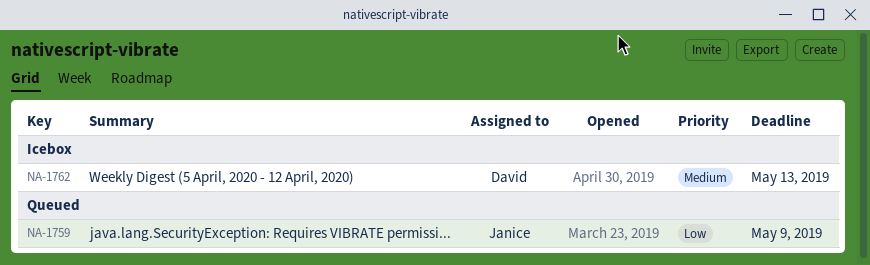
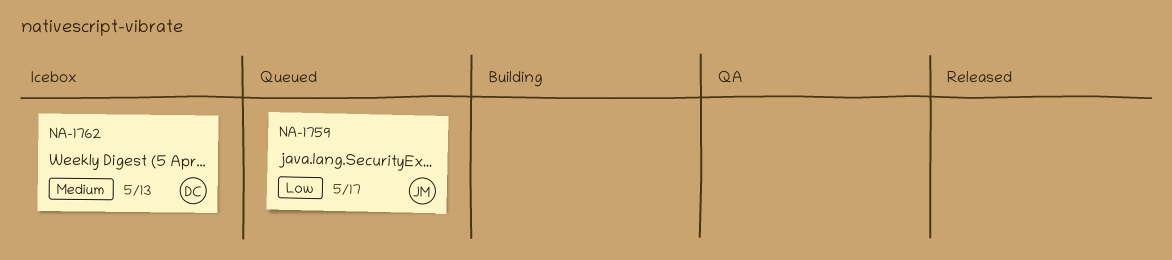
NA-1759, due: May 9 -> May 17

